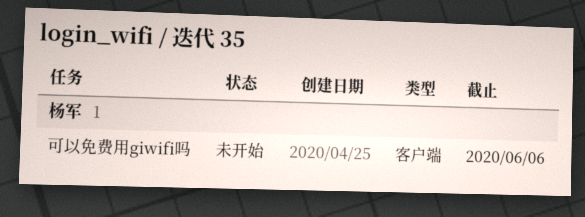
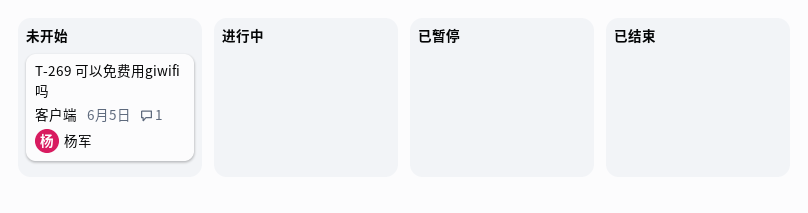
可以免费用giwifi吗, due: Jun 6 -> Jun 5

